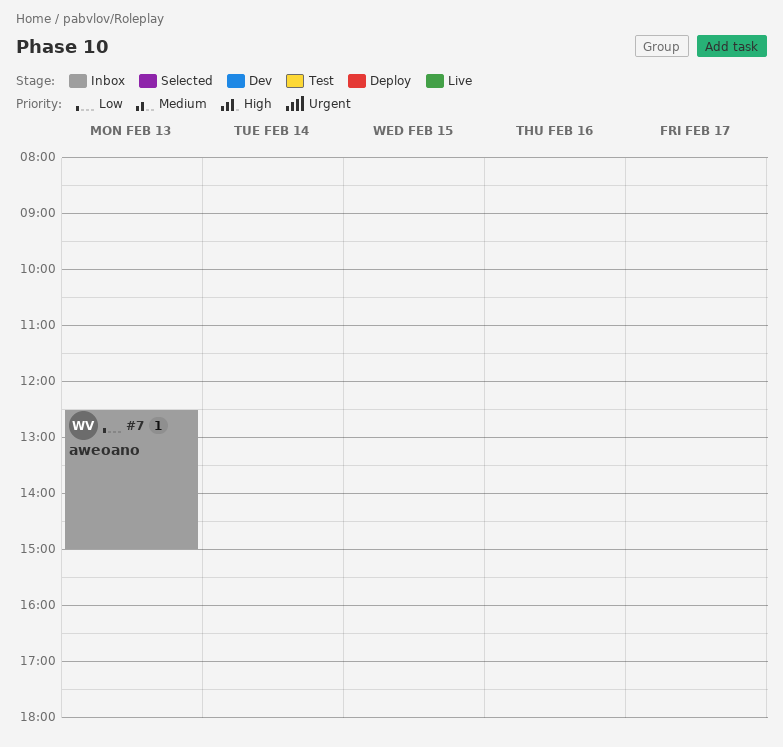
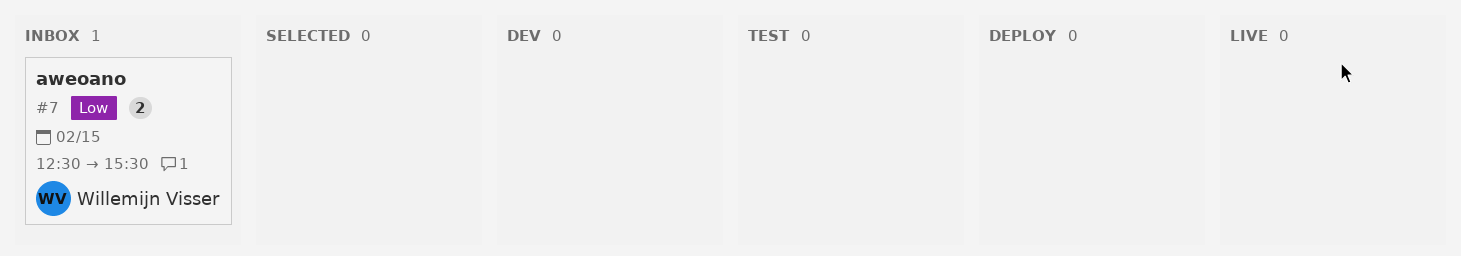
#7, estimate: 1 -> 2
#7, day: Feb 13 -> Feb 15
#7, ends: 15:00 -> 15:30

